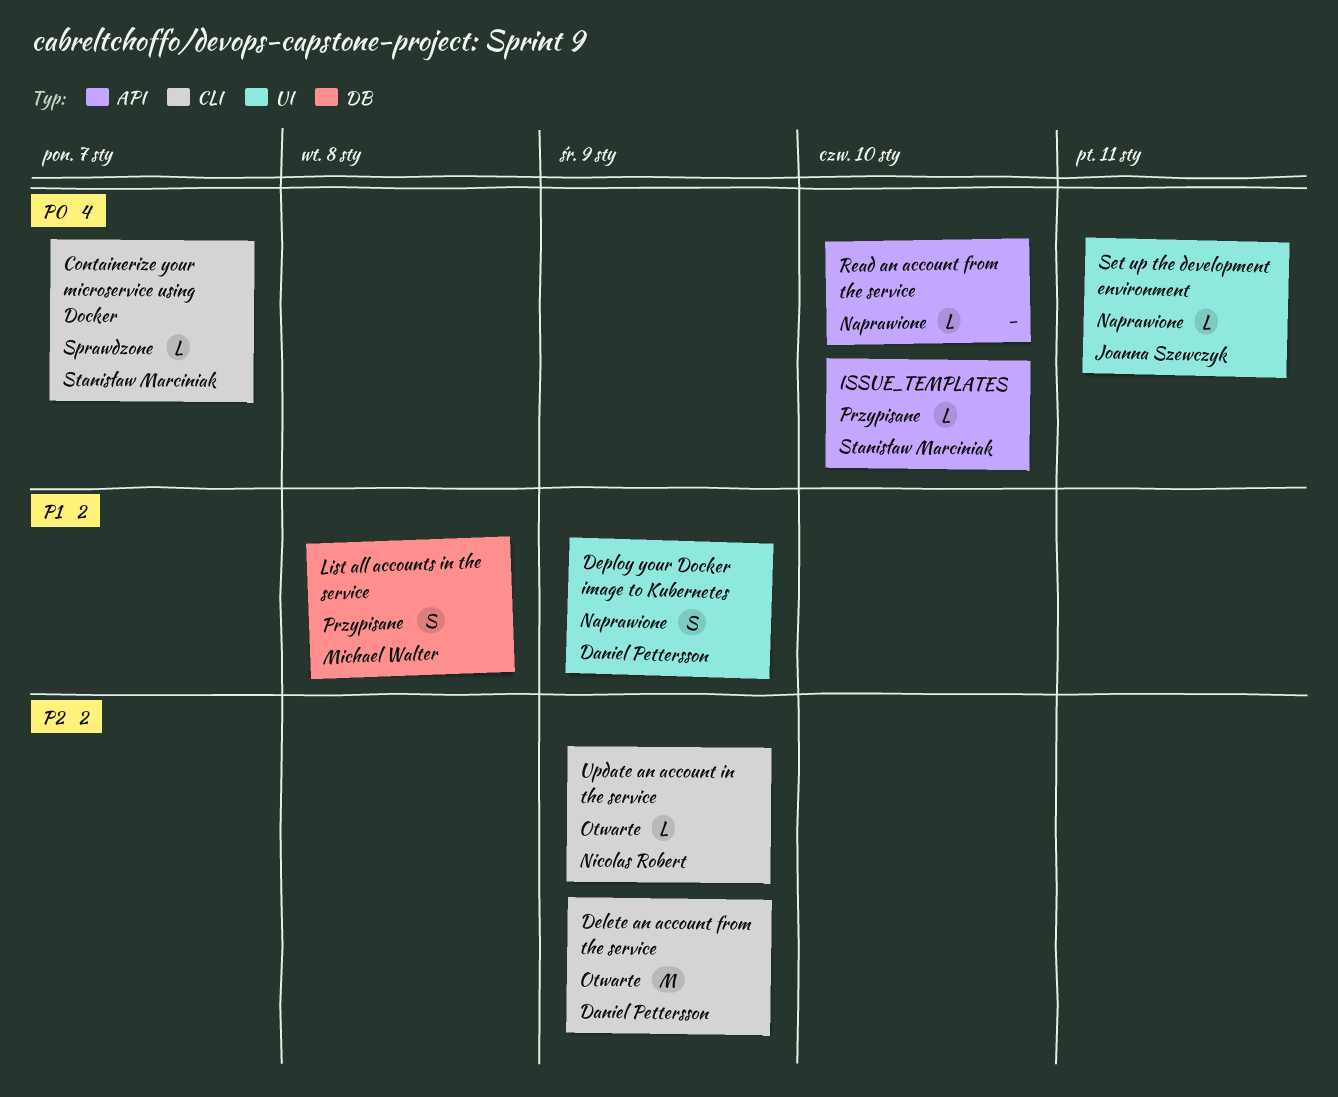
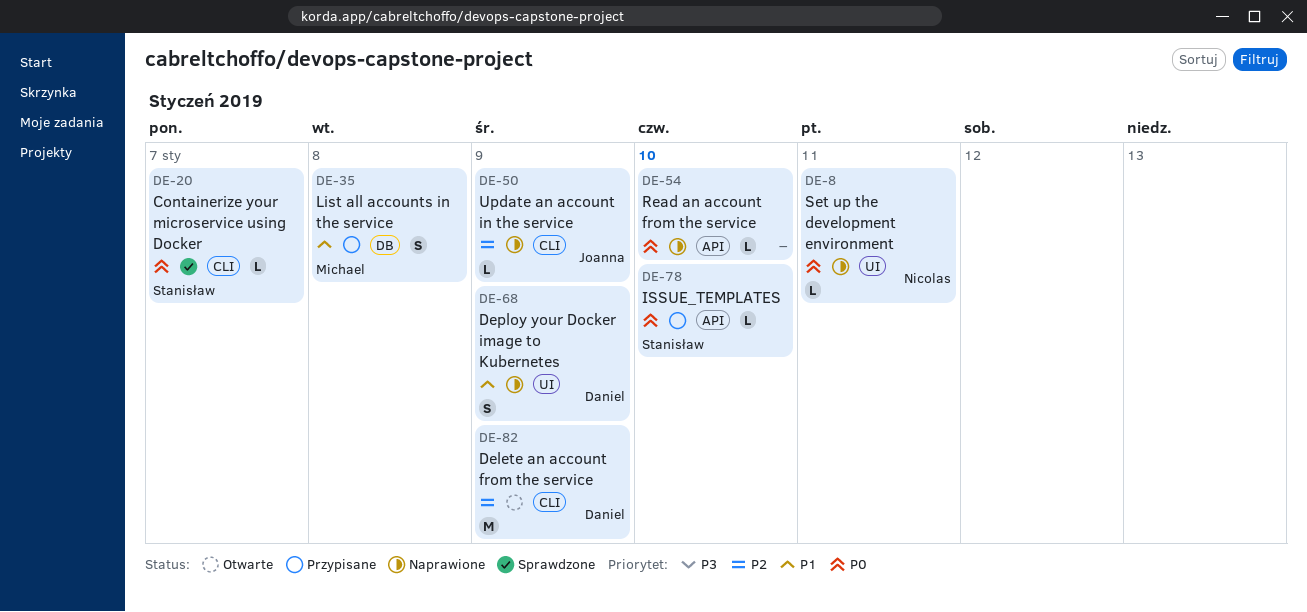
Set up the development environment, owner: Joanna Szewczyk -> Nicolas Robert
Update an account in the service, status: Otwarte -> Naprawione
Update an account in the service, owner: Nicolas Robert -> Joanna Szewczyk

